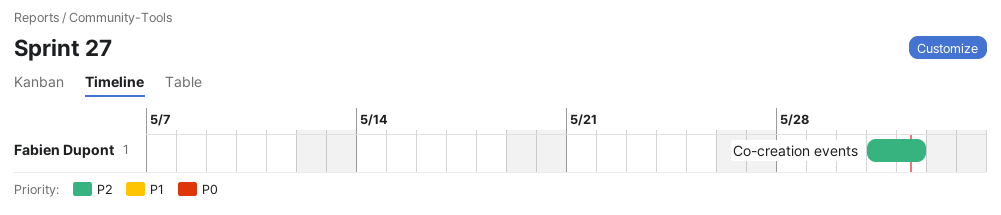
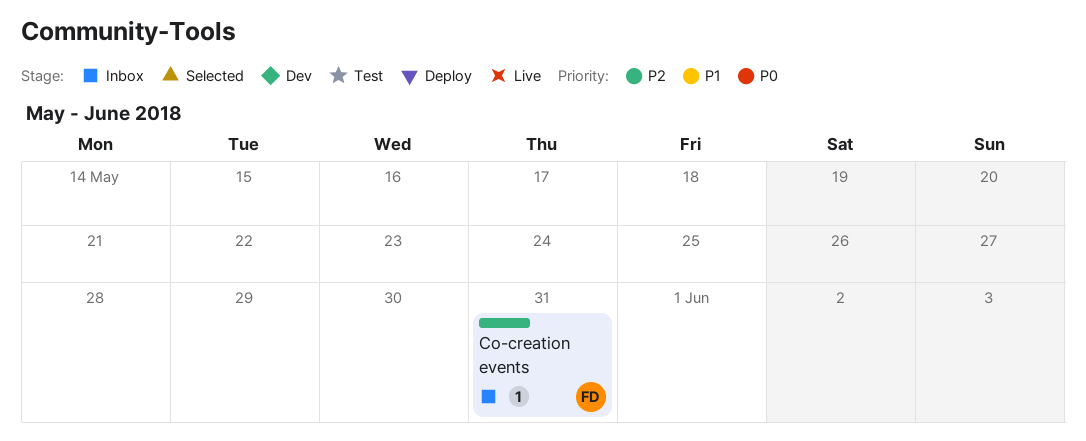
Co-creation events, due: Jun 1 -> May 31

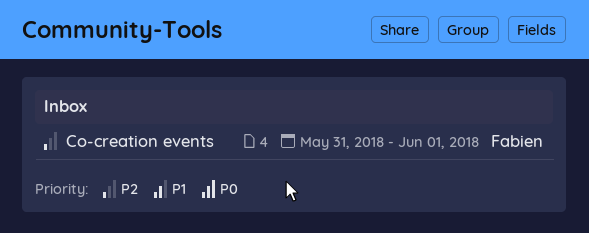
Co-creation events, due: May 31 -> Jun 1

